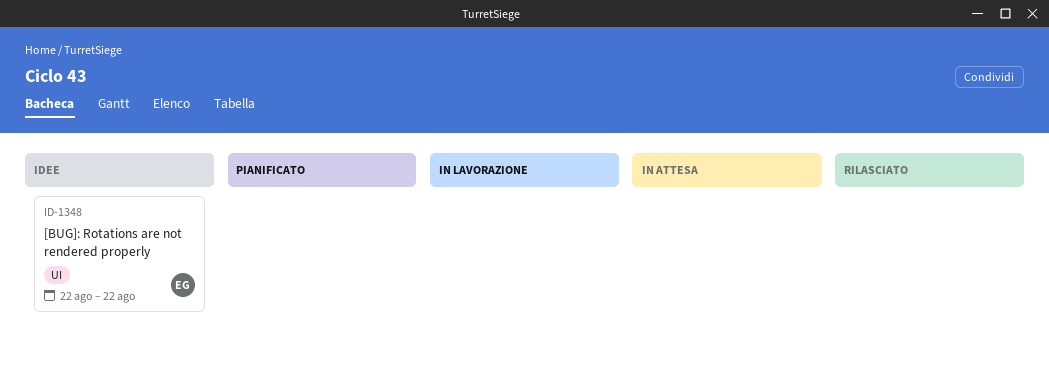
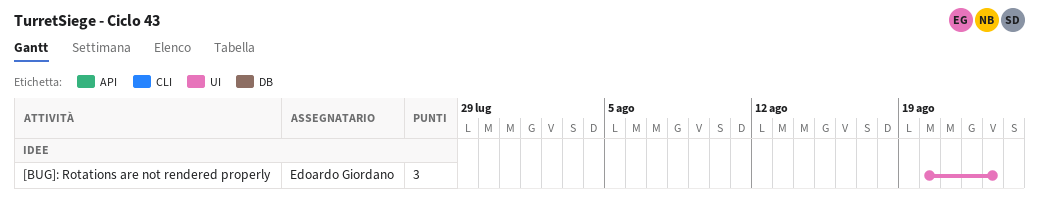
[BUG]: Rotations are not rendered properly, start: Aug 22 -> Aug 20
[BUG]: Rotations are not rendered properly, due: Aug 22 -> Aug 23

